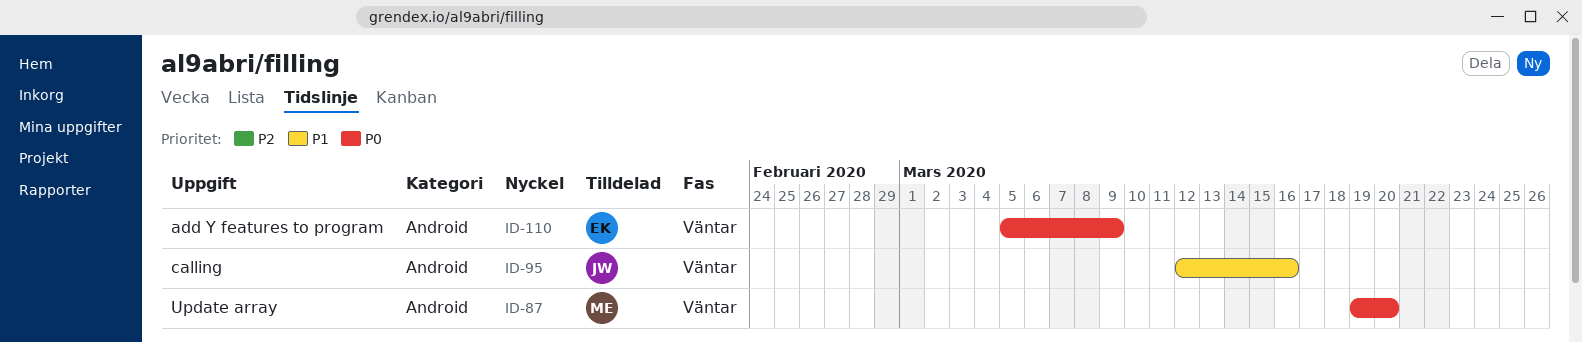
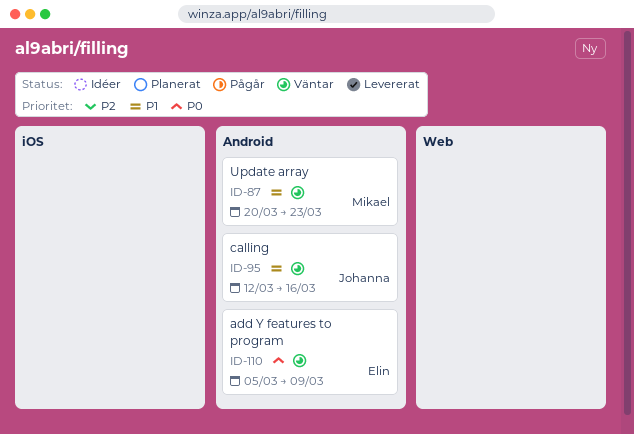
ID-87, priority: P0 -> P1
ID-87, start: Mar 19 -> Mar 20
ID-87, due: Mar 20 -> Mar 23

